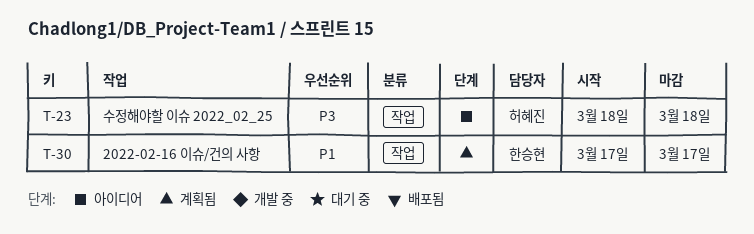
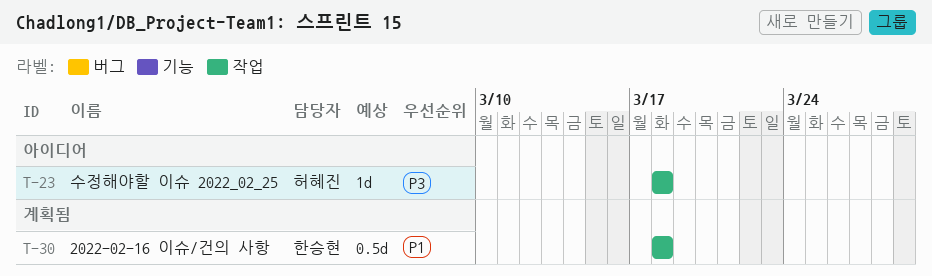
T-30, start: Mar 17 -> Mar 18
T-30, due: Mar 17 -> Mar 18

